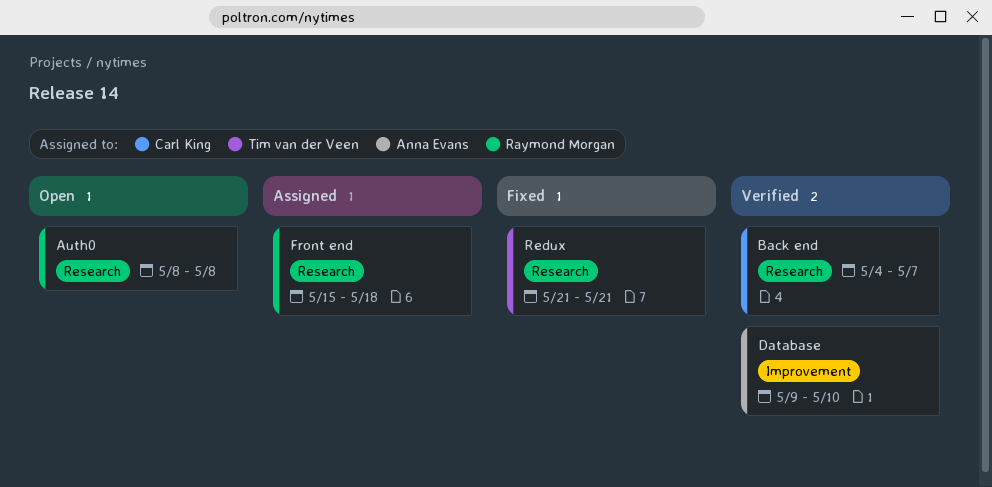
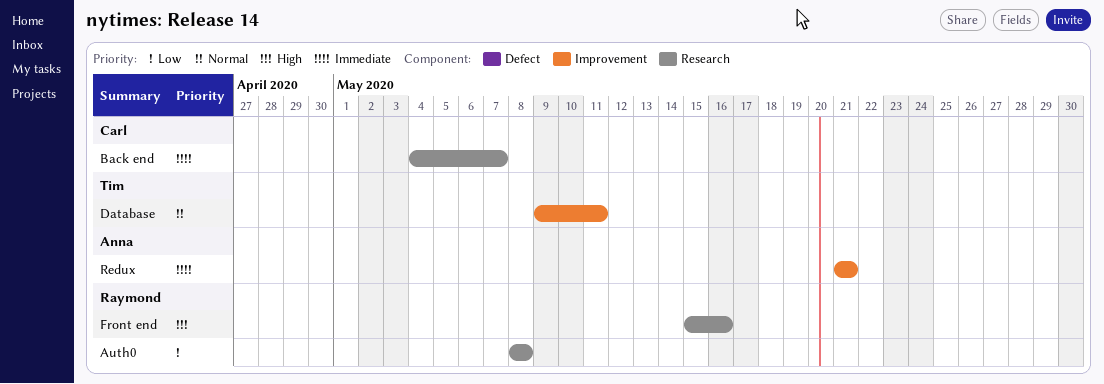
Database, owner: Anna Evans -> Tim van der Veen
Database, due: May 10 -> May 11
Front end, due: May 18 -> May 16
Redux, owner: Tim van der Veen -> Anna Evans
Redux, label: Research -> Improvement

